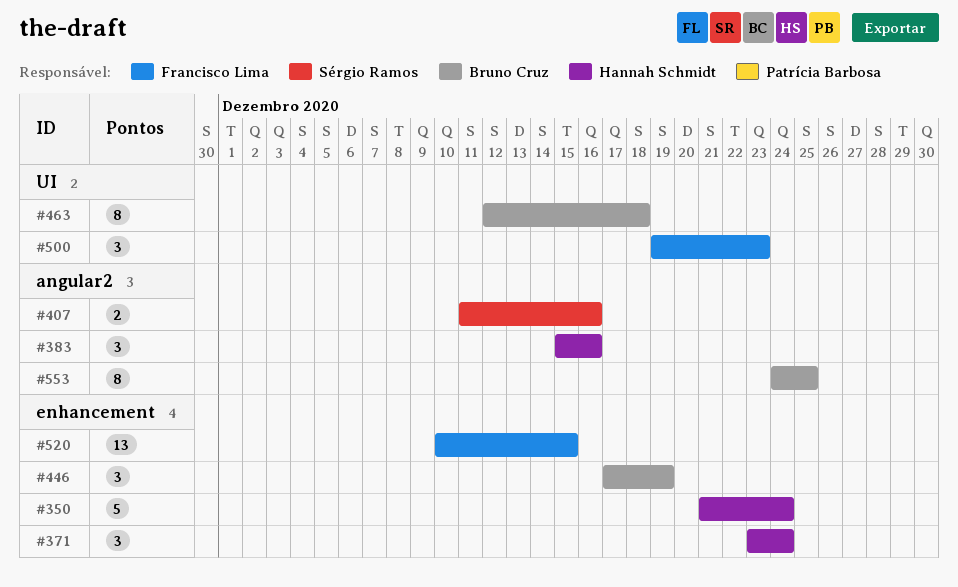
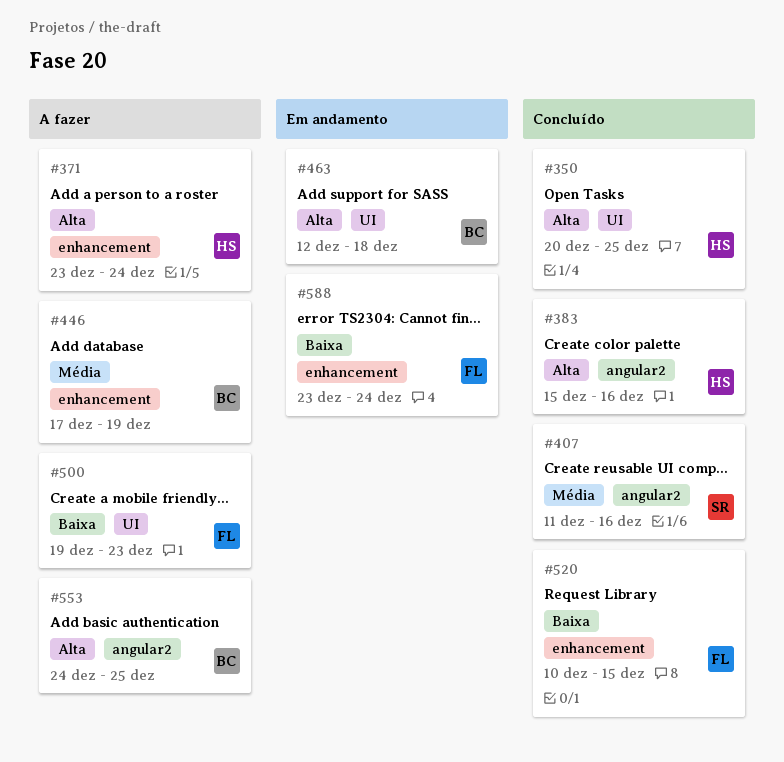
#350, label: enhancement -> UI
#350, start: Dec 21 -> Dec 20
#350, due: Dec 24 -> Dec 25
#588: none -> present

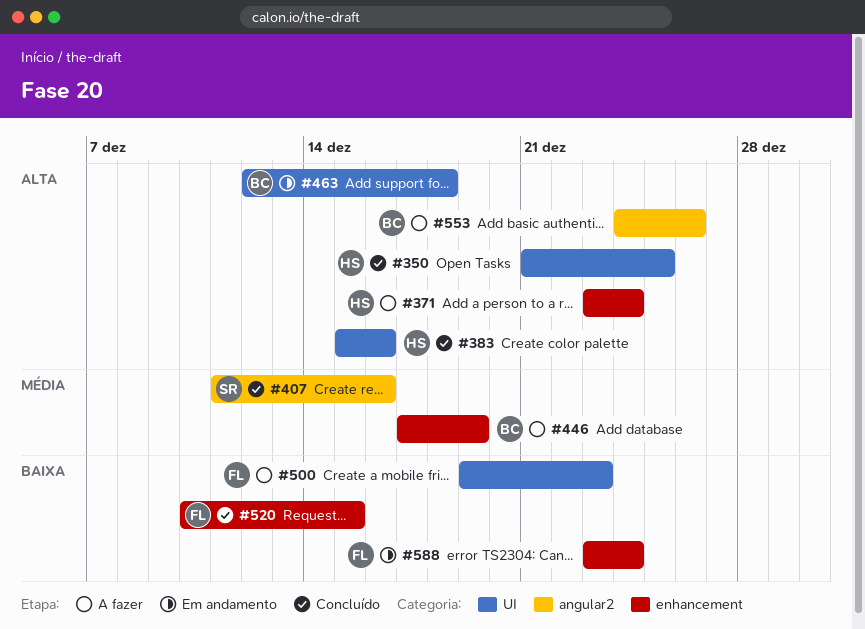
#350, start: Dec 20 -> Dec 21
#383, label: angular2 -> UI
#553, due: Dec 25 -> Dec 26

